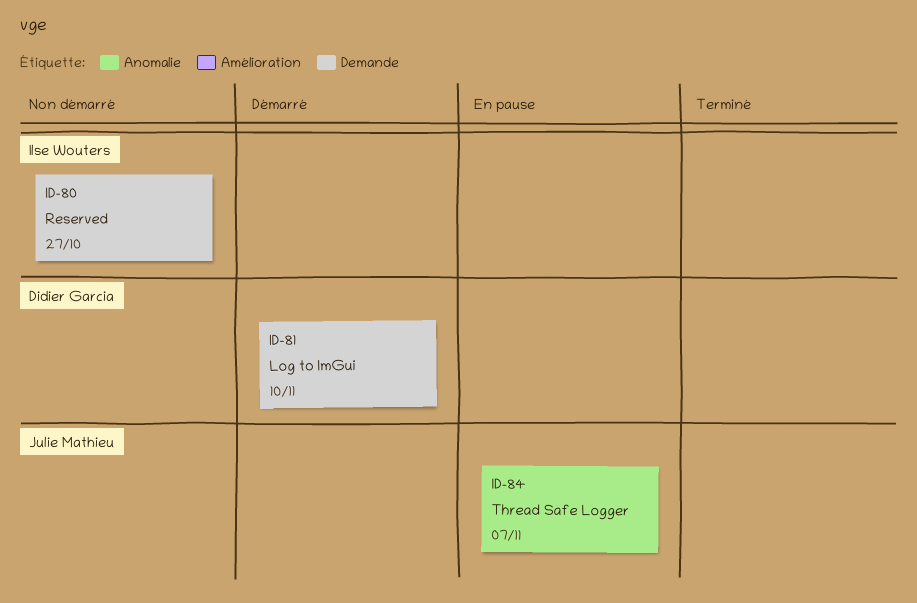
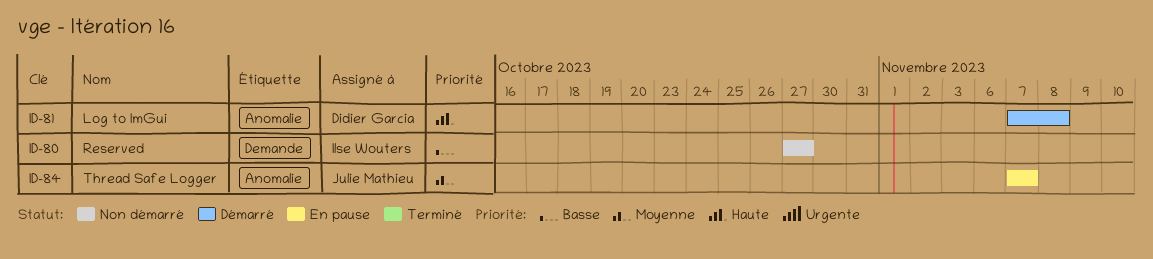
ID-81, label: Demande -> Anomalie
ID-81, due: Nov 10 -> Nov 8

